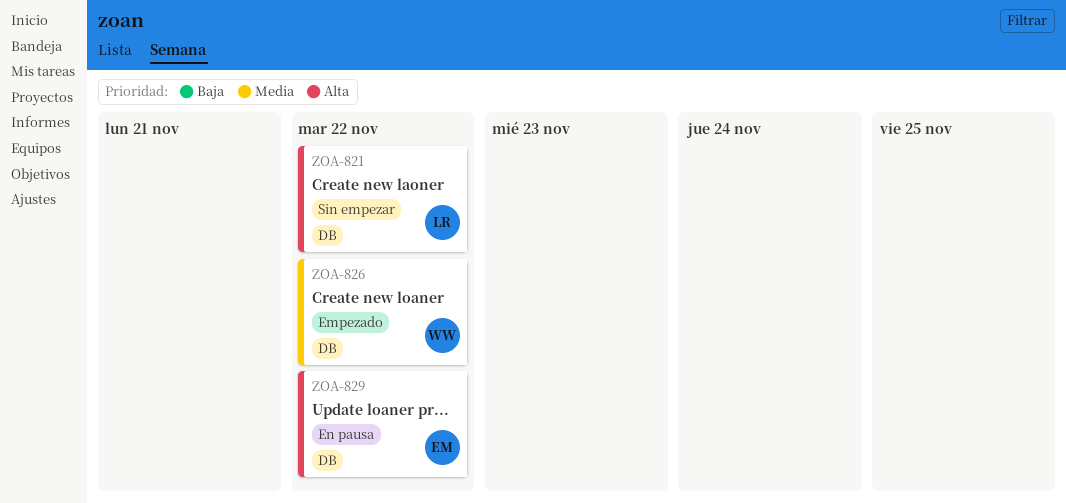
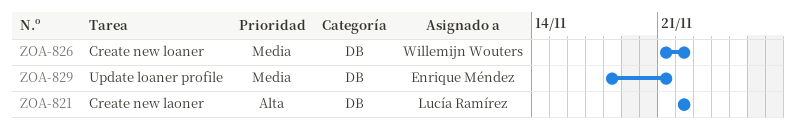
ZOA-829, priority: Alta -> Media
ZOA-829, due: Nov 22 -> Nov 21

